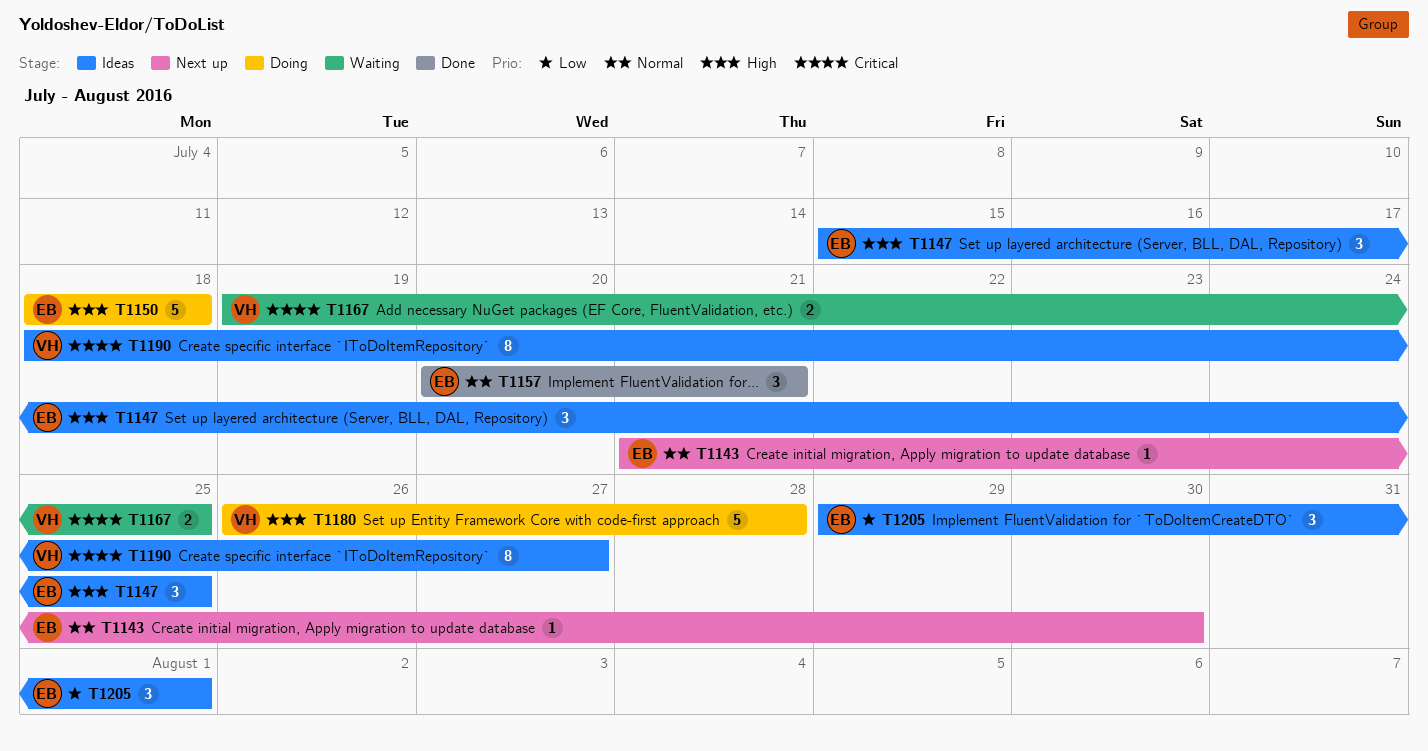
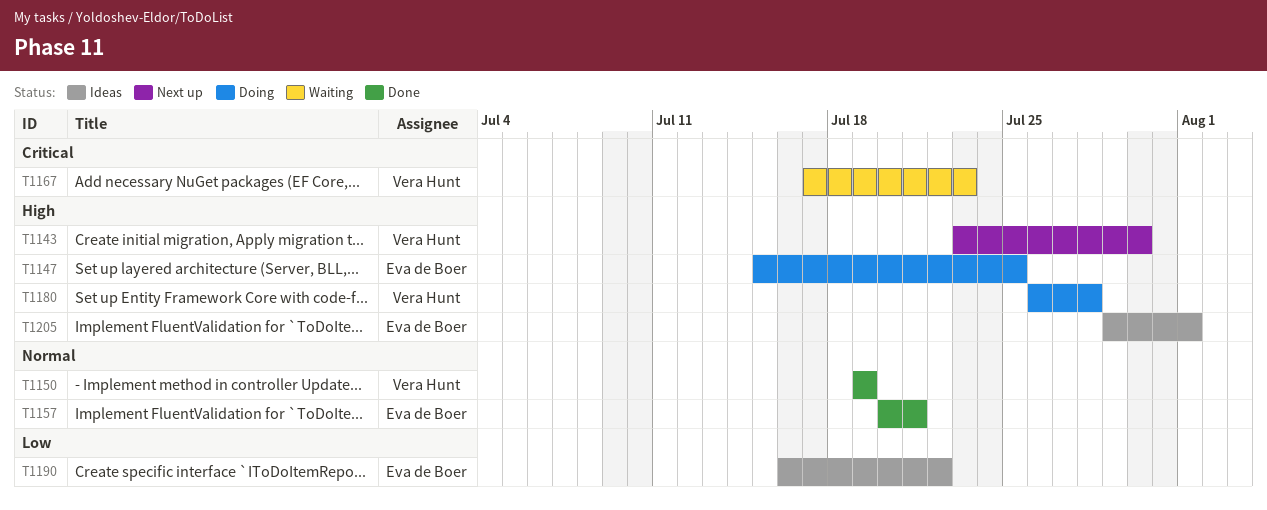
T1143, owner: Eva de Boer -> Vera Hunt
T1143, priority: Normal -> High
T1143, start: Jul 21 -> Jul 23
T1147, status: Ideas -> Doing
T1150, status: Doing -> Done
T1150, owner: Eva de Boer -> Vera Hunt
T1150, priority: High -> Normal
T1150, start: Jul 18 -> Jul 19
T1150, due: Jul 18 -> Jul 19
T1167, start: Jul 19 -> Jul 17
T1167, due: Jul 25 -> Jul 23
T1190, owner: Vera Hunt -> Eva de Boer
T1190, priority: Critical -> Low
T1190, start: Jul 18 -> Jul 16
T1190, due: Jul 27 -> Jul 22
T1205, priority: Low -> High

